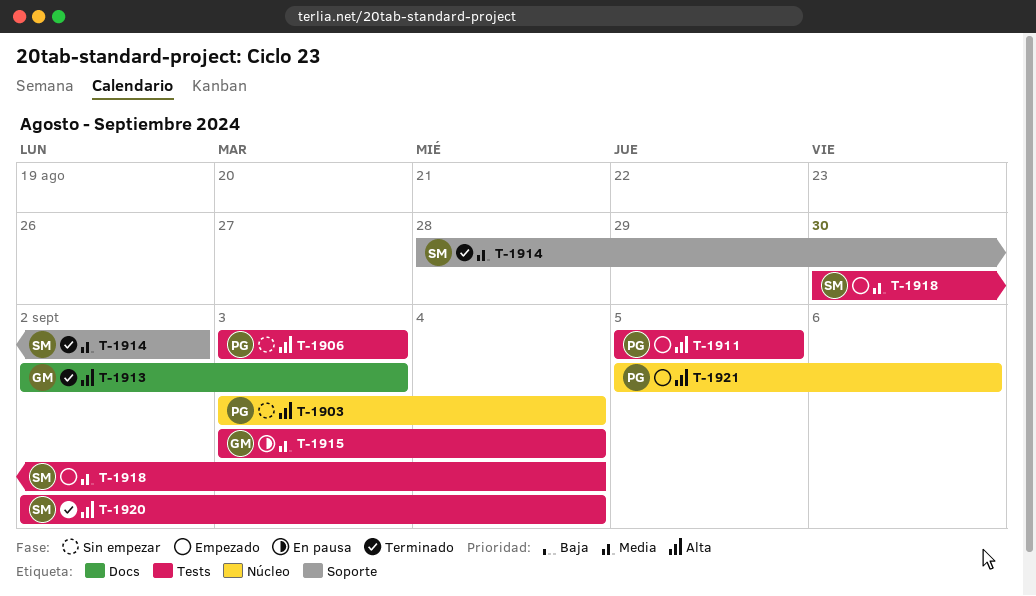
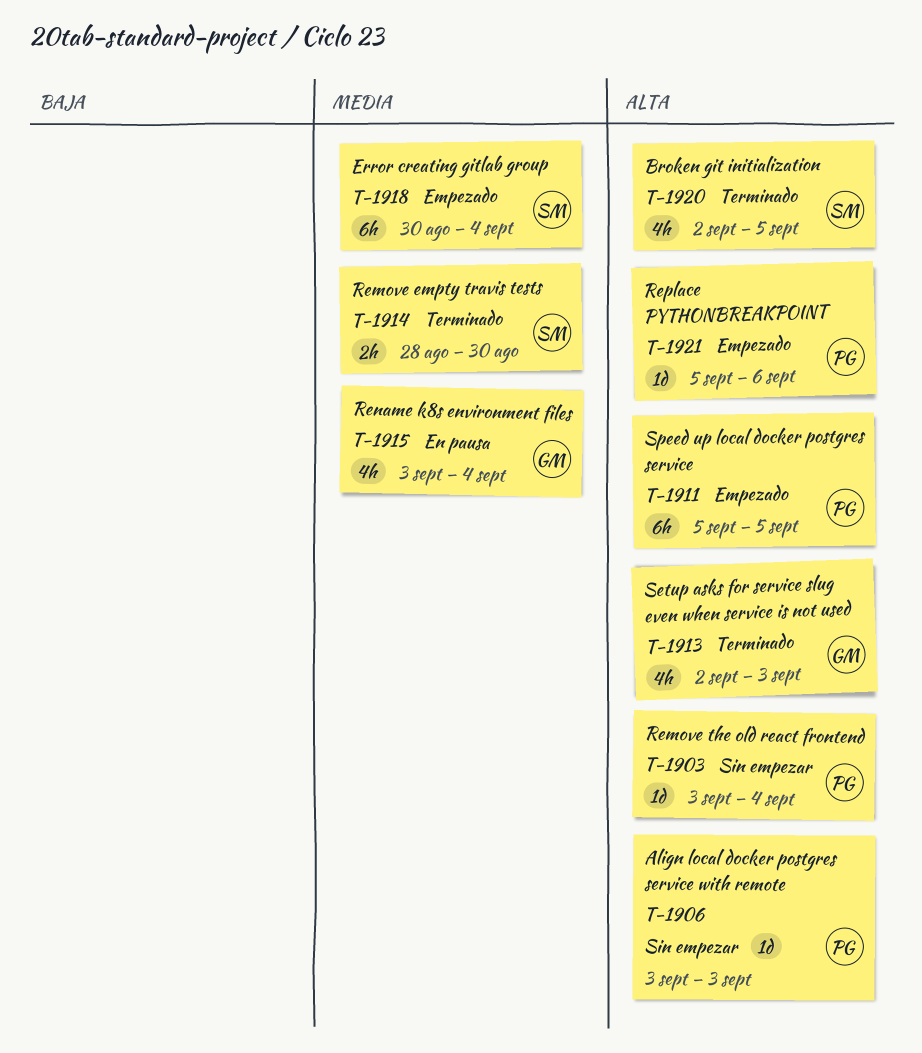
T-1914, due: Sep 2 -> Aug 30
T-1920, due: Sep 4 -> Sep 5

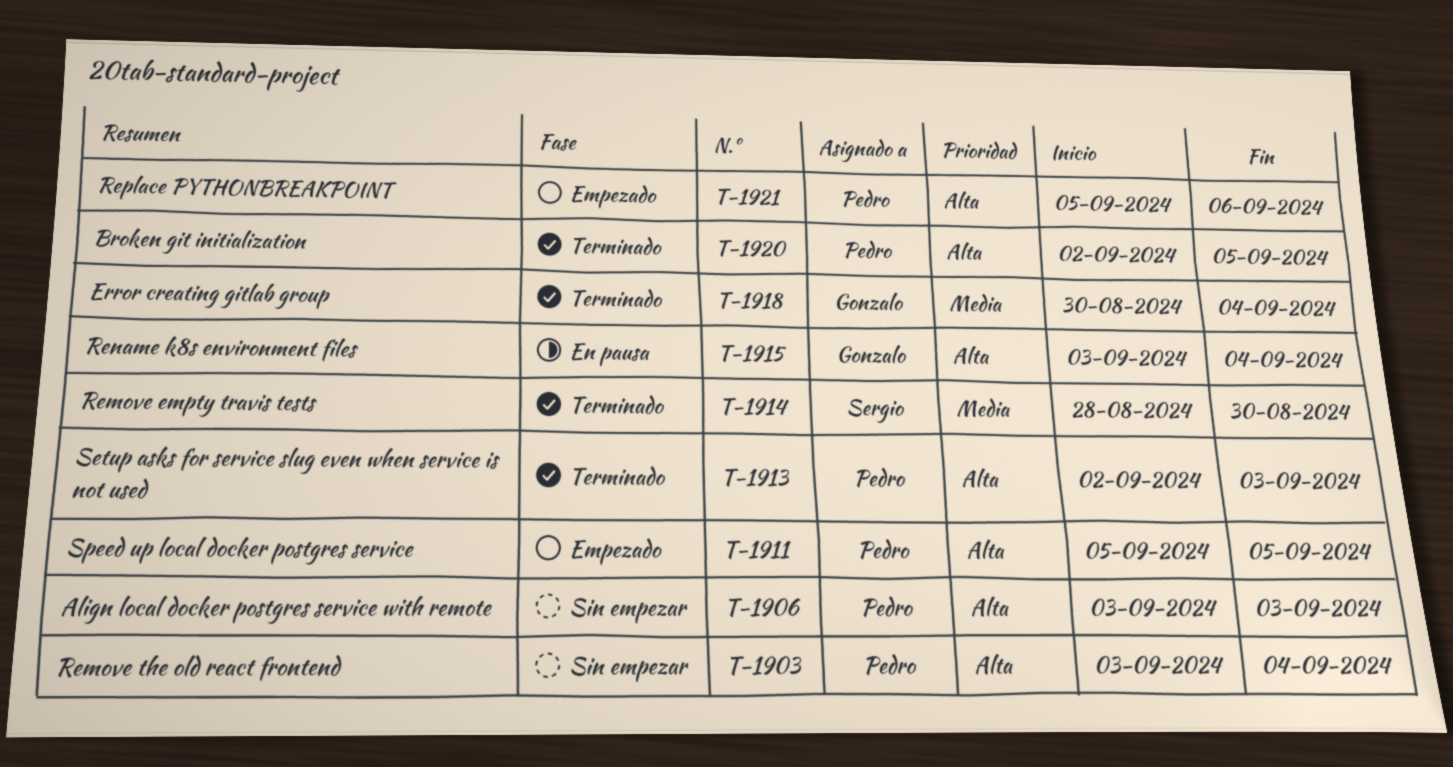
T-1913, owner: Gonzalo -> Pedro
T-1915, priority: Media -> Alta
T-1918, status: Empezado -> Terminado
T-1918, owner: Sergio -> Gonzalo
T-1920, owner: Sergio -> Pedro

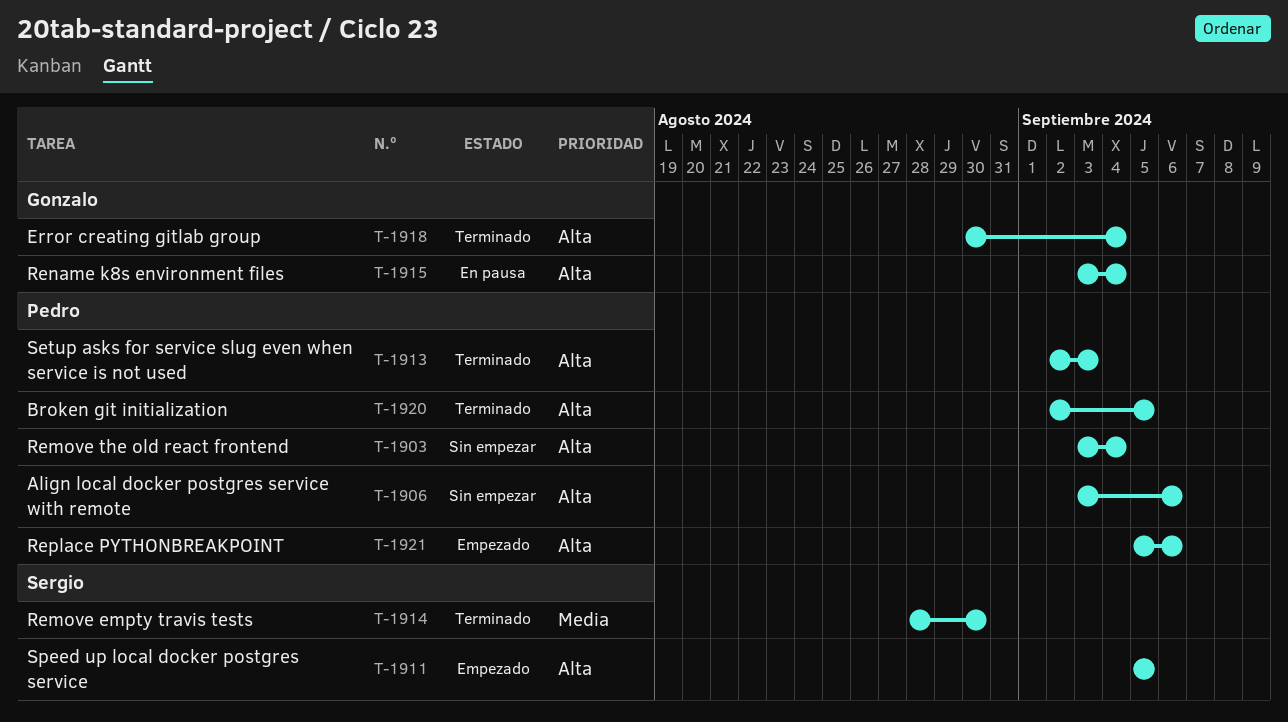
T-1906, due: Sep 3 -> Sep 6
T-1911, owner: Pedro -> Sergio
T-1918, priority: Media -> Alta

